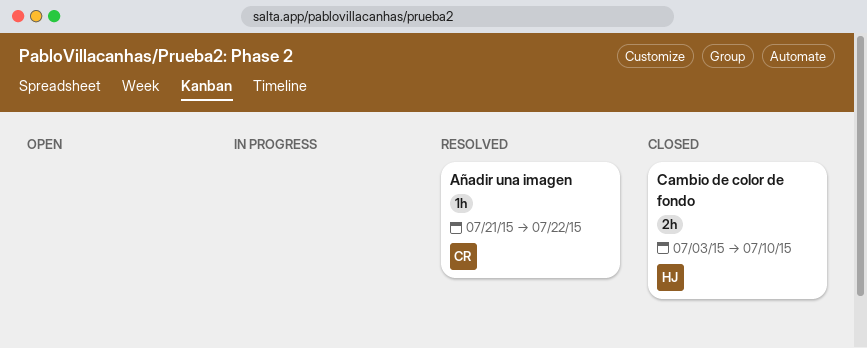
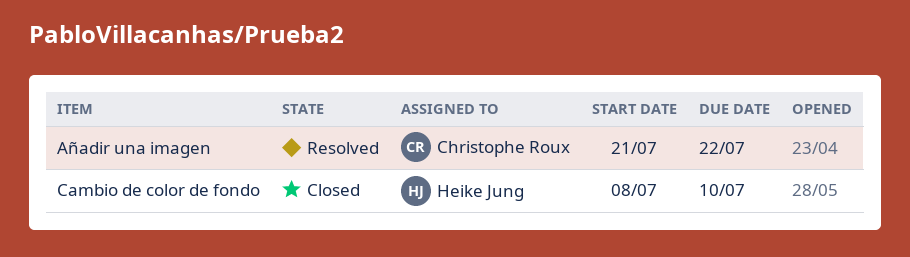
Cambio de color de fondo, start: Jul 3 -> Jul 8

